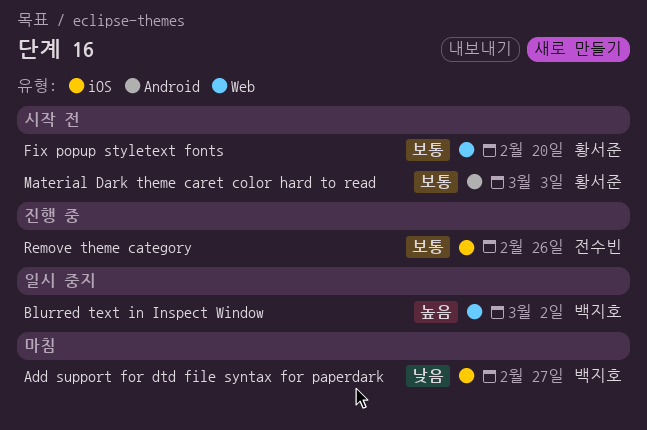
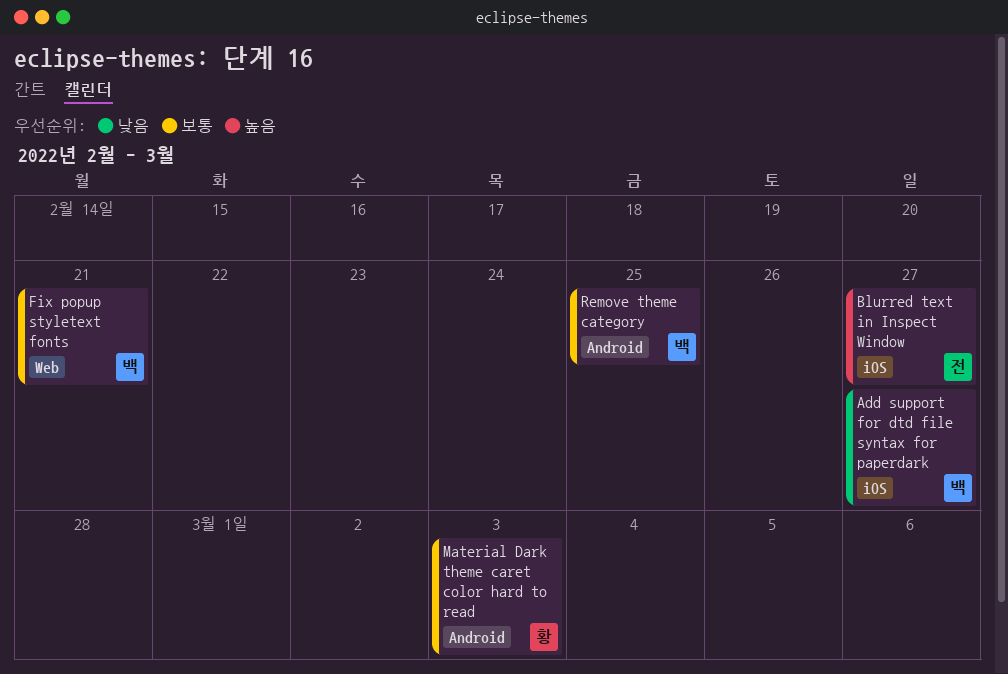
Blurred text in Inspect Window, owner: 백지호 -> 전수빈
Blurred text in Inspect Window, label: Web -> iOS
Blurred text in Inspect Window, due: Mar 2 -> Feb 27
Fix popup styletext fonts, owner: 황서준 -> 백지호
Fix popup styletext fonts, due: Feb 20 -> Feb 21
Remove theme category, owner: 전수빈 -> 백지호
Remove theme category, label: iOS -> Android
Remove theme category, due: Feb 26 -> Feb 25

